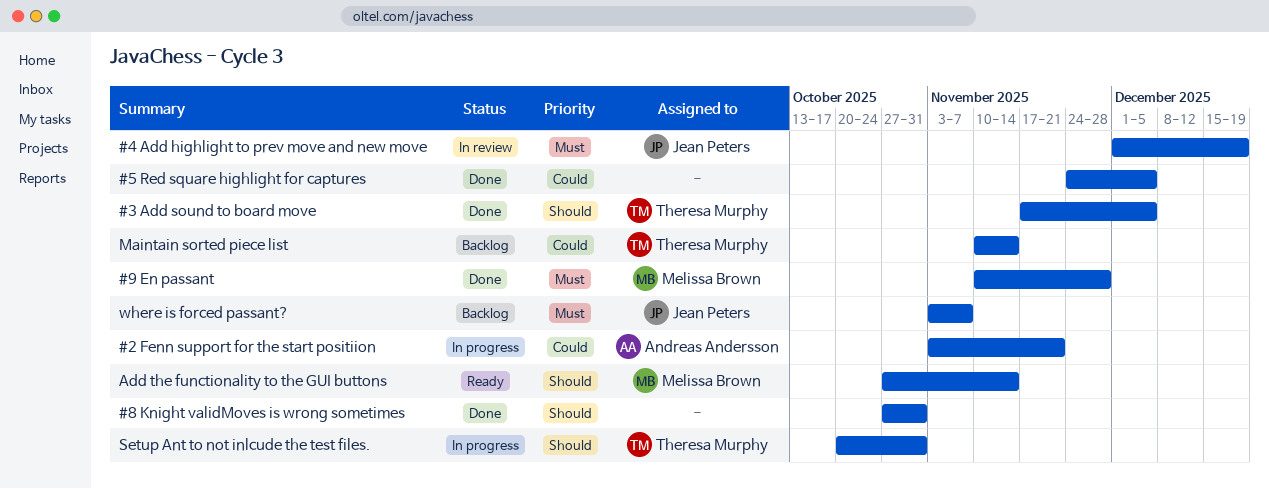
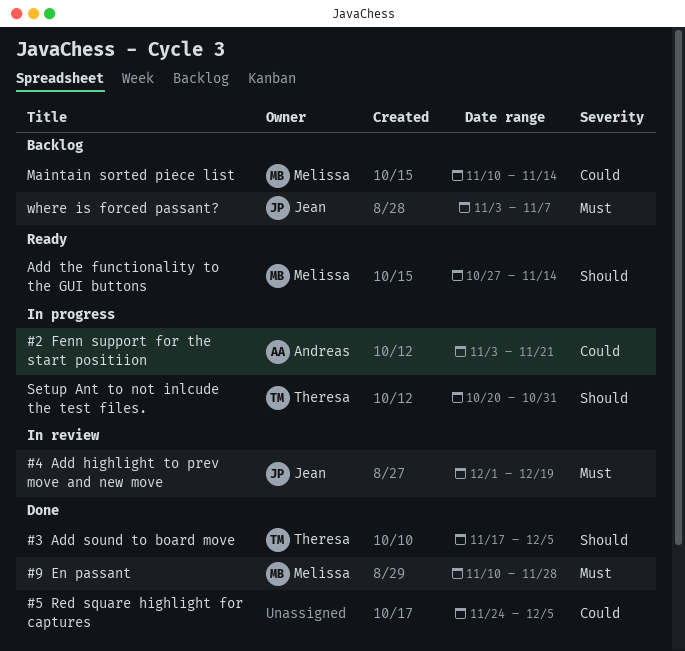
#8 Knight validMoves is wrong sometimes: present -> none
Maintain sorted piece list, owner: Theresa Murphy -> Melissa Brown

